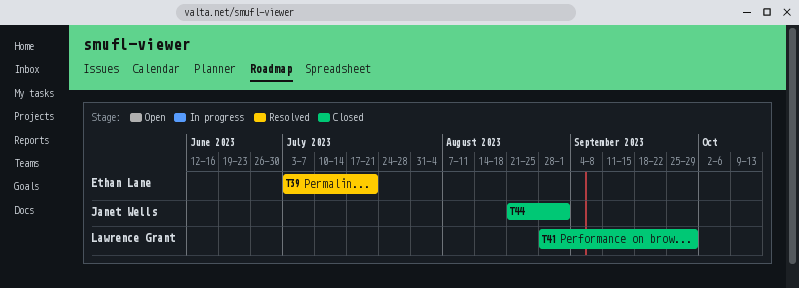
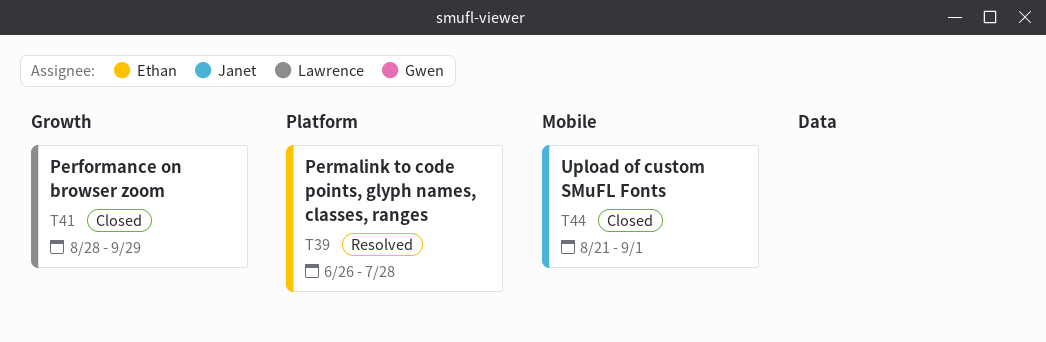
T39, start: Jul 3 -> Jun 26
T39, due: Jul 21 -> Jul 28

